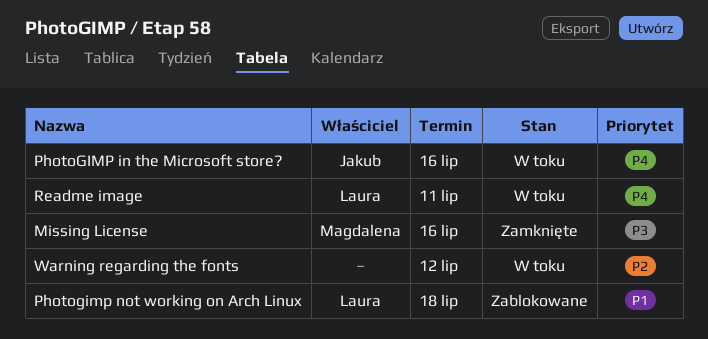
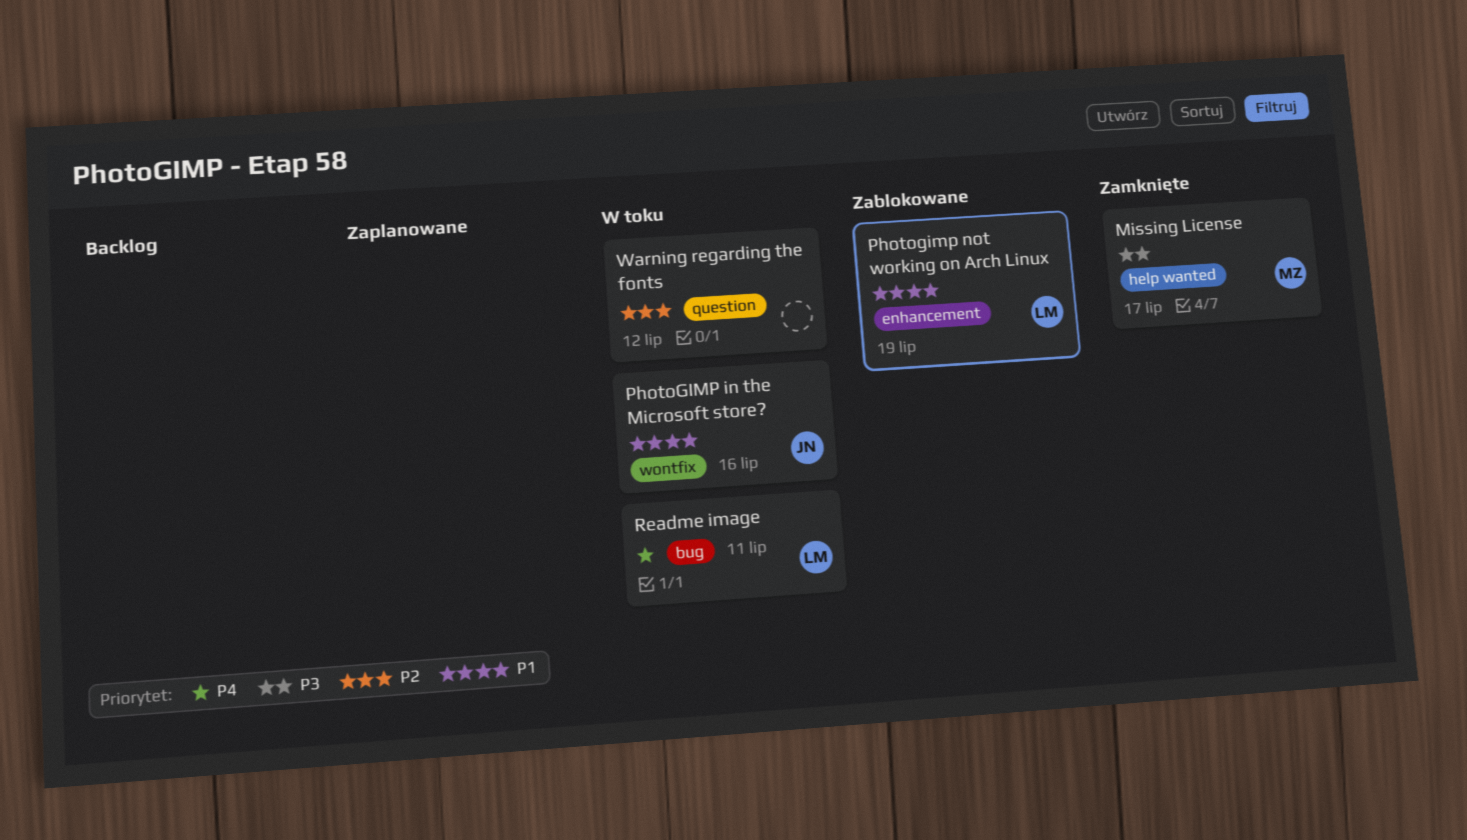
Missing License, due: Jul 16 -> Jul 17
PhotoGIMP in the Microsoft store?, priority: P4 -> P1
Photogimp not working on Arch Linux, due: Jul 18 -> Jul 19

